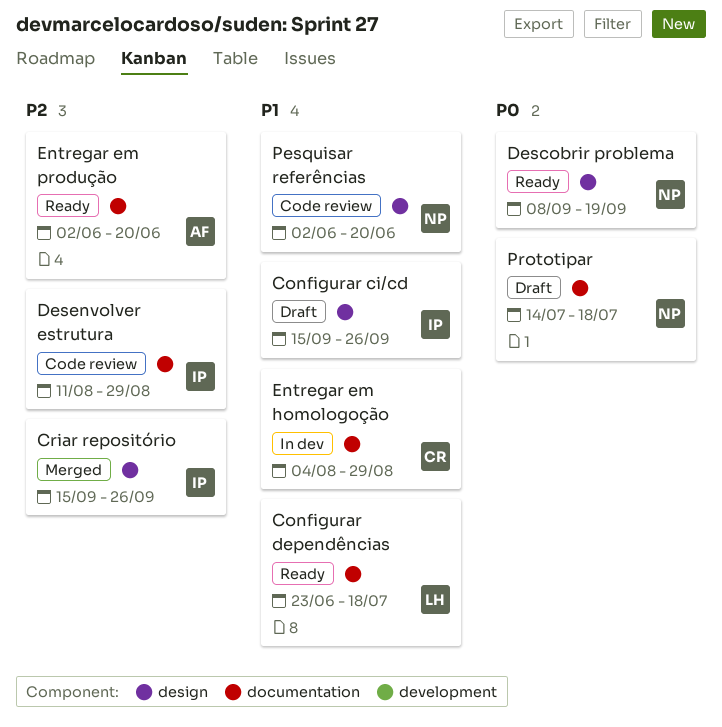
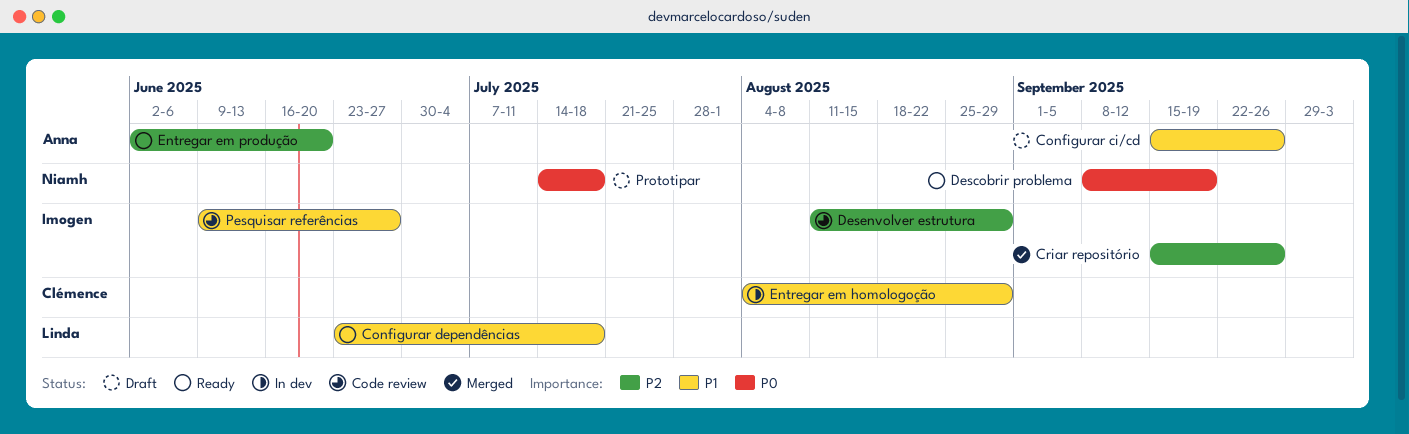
Configurar ci/cd, owner: Imogen -> Anna
Pesquisar referências, owner: Niamh -> Imogen
Pesquisar referências, start: Jun 2 -> Jun 9
Pesquisar referências, due: Jun 20 -> Jun 27

